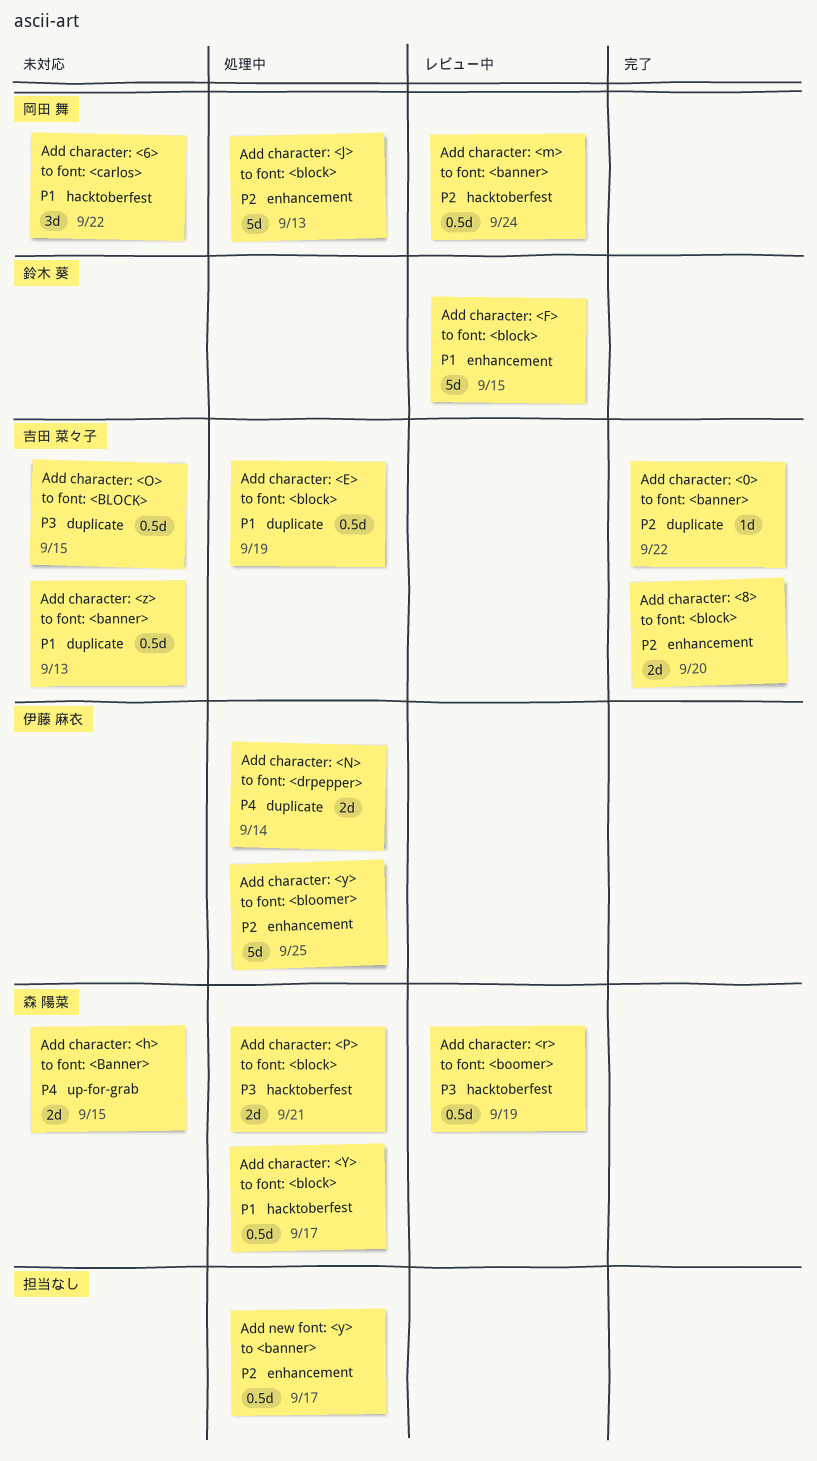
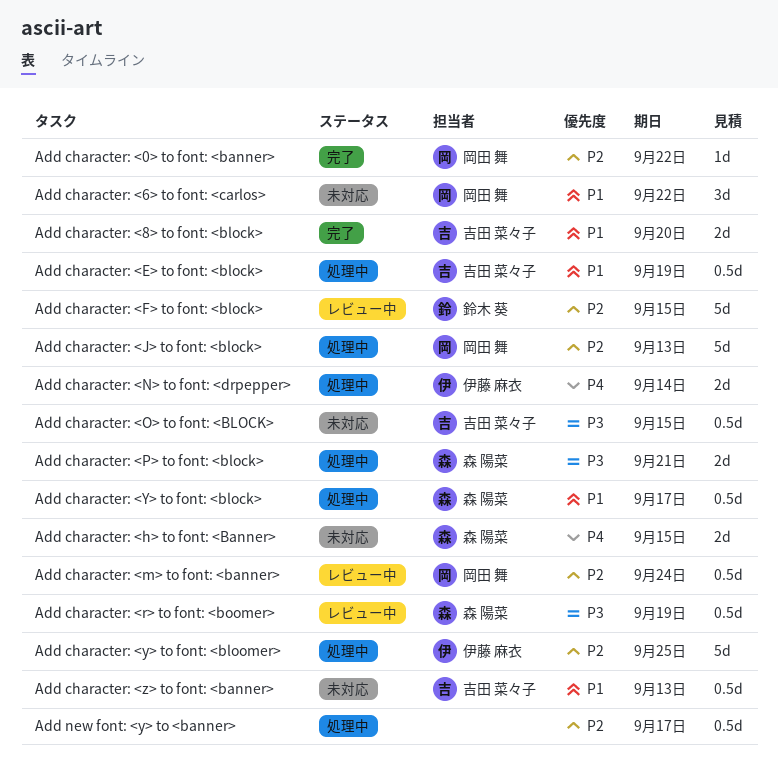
Add character: <0> to font: <banner>, owner: 吉田 菜々子 -> 岡田 舞
Add character: <8> to font: <block>, priority: P2 -> P1
Add character: <F> to font: <block>, priority: P1 -> P2

